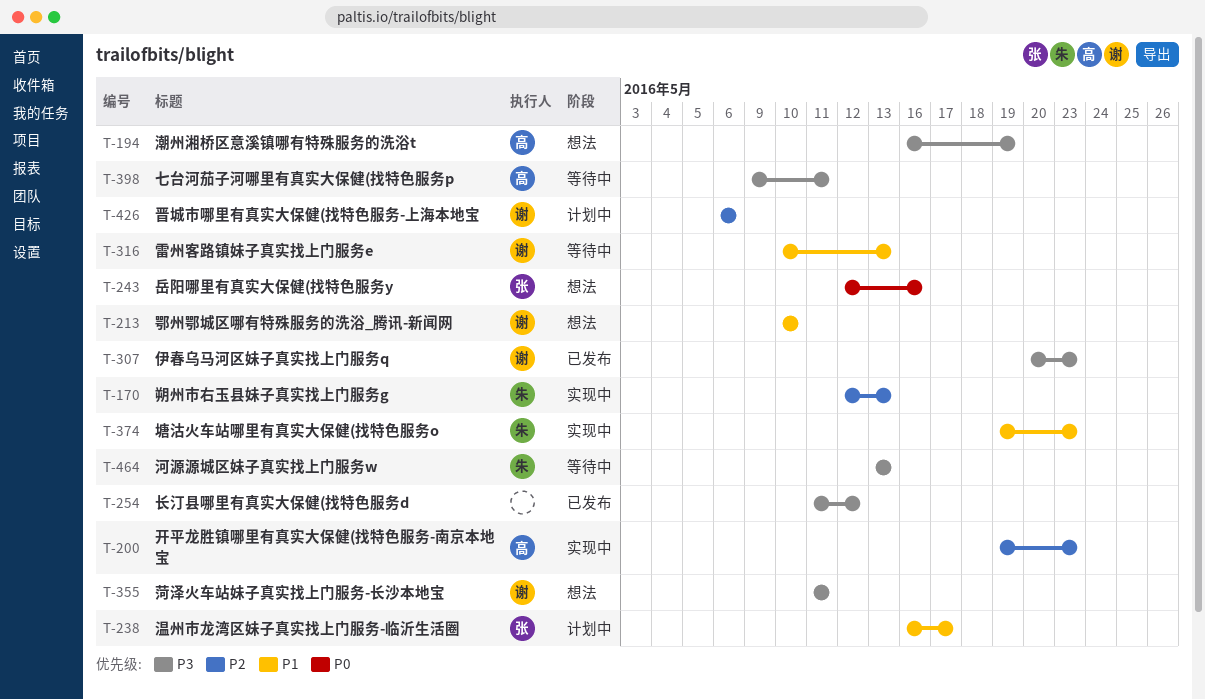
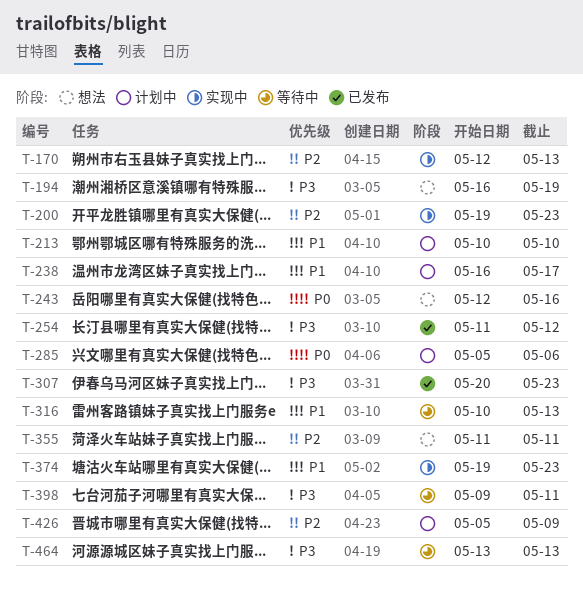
T-213, status: 想法 -> 计划中
T-285: none -> present
T-355, priority: P3 -> P2
T-426, start: May 6 -> May 5
T-426, due: May 6 -> May 9

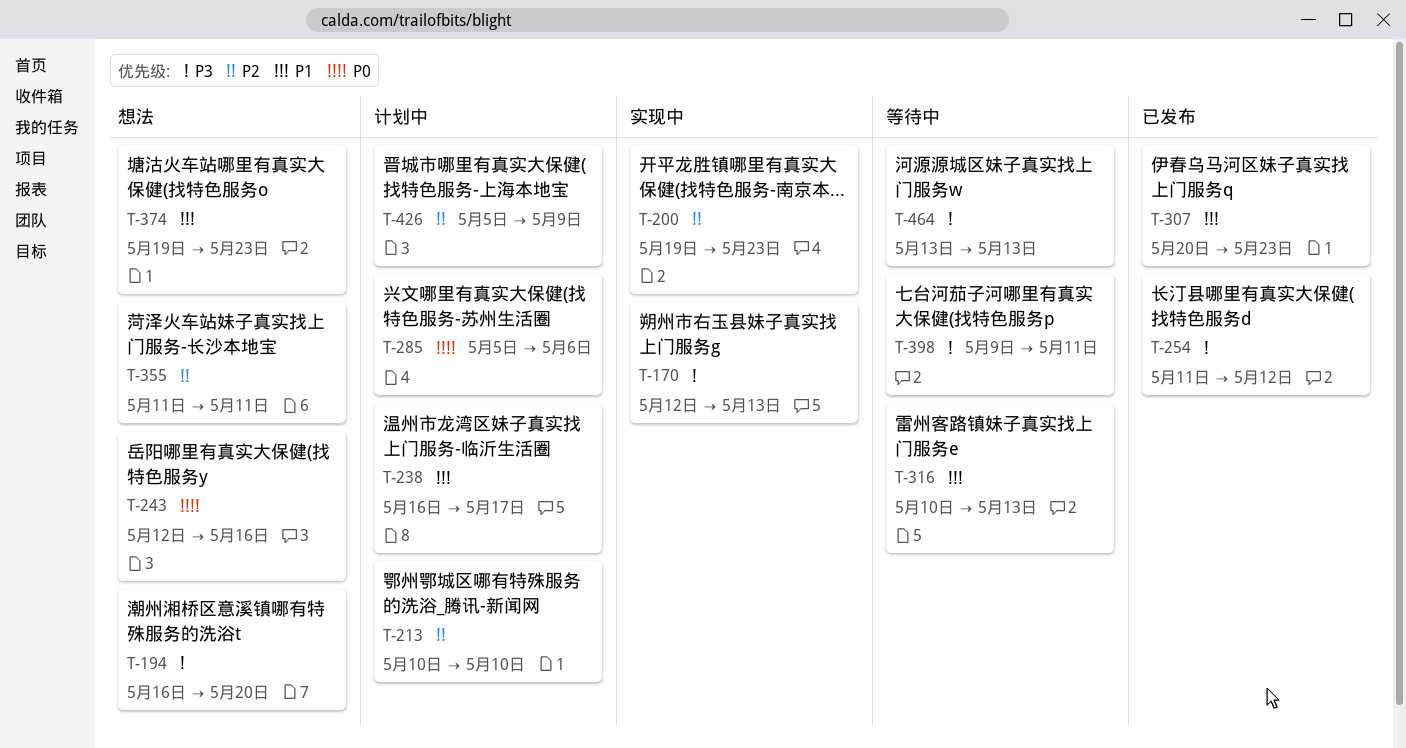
T-170, priority: P2 -> P3
T-194, due: May 19 -> May 20
T-213, priority: P1 -> P2
T-307, priority: P3 -> P1
T-374, status: 实现中 -> 想法

